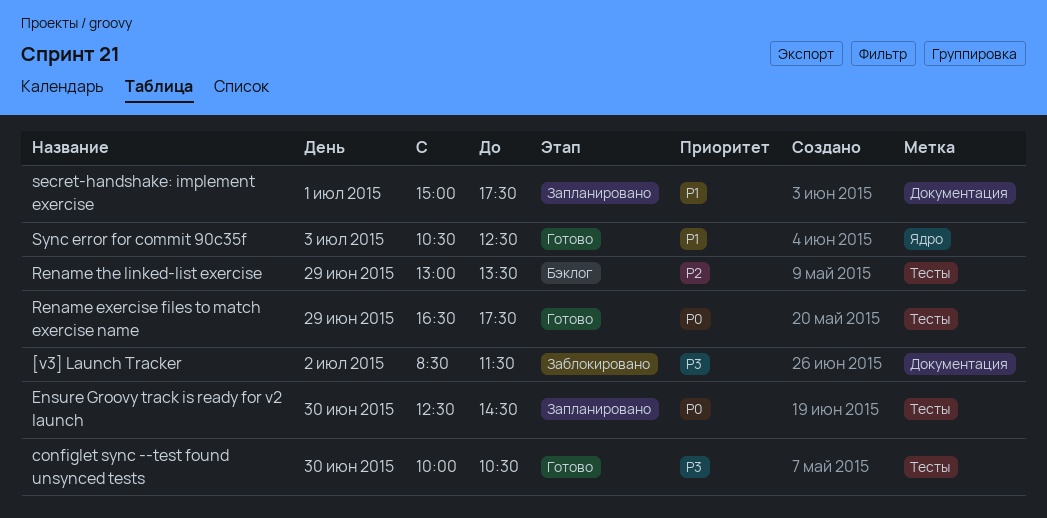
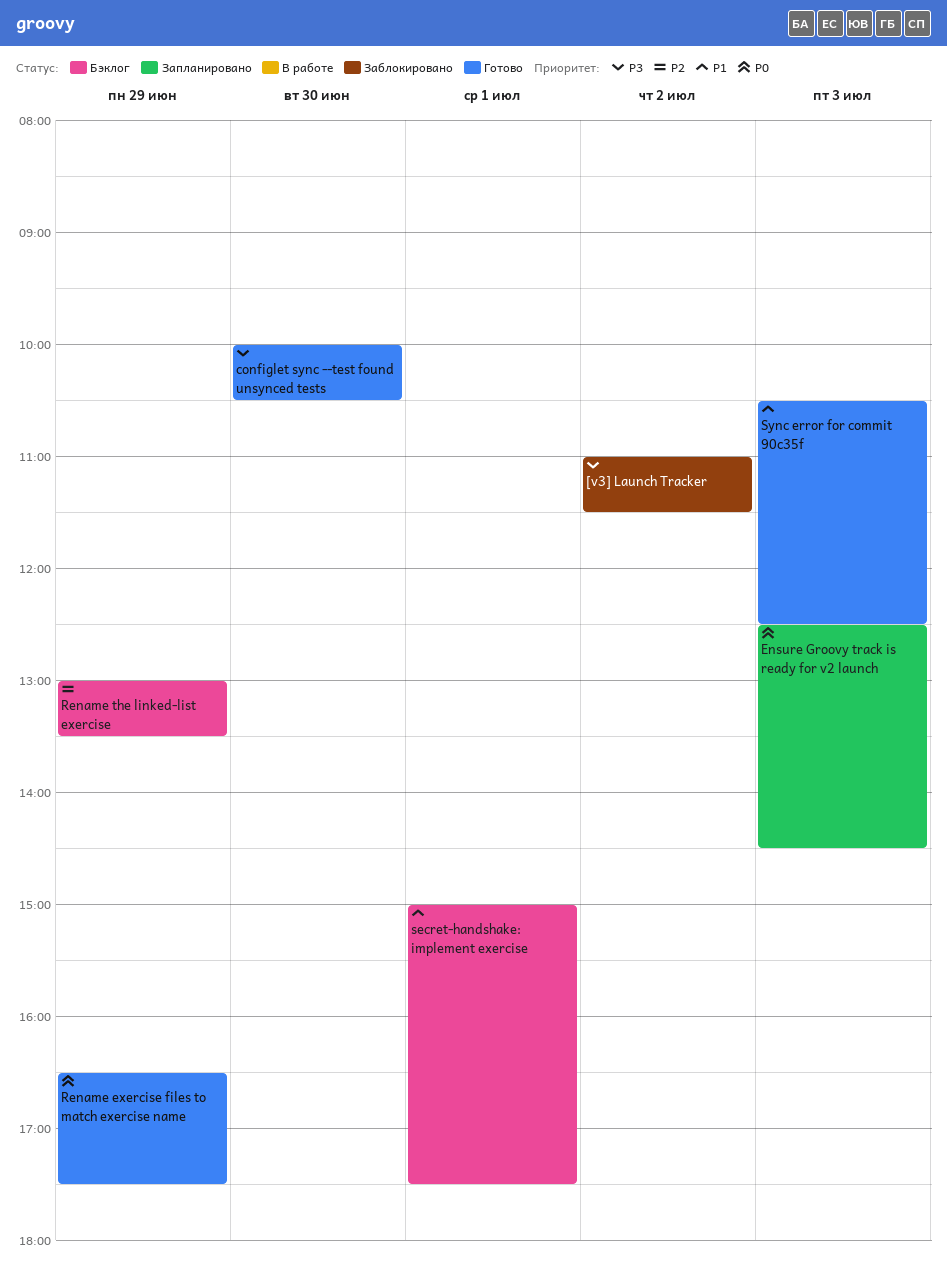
[v3] Launch Tracker, begins: 08:30 -> 11:00
Ensure Groovy track is ready for v2 launch, day: Jun 30 -> Jul 3
secret-handshake: implement exercise, status: Запланировано -> Бэклог

